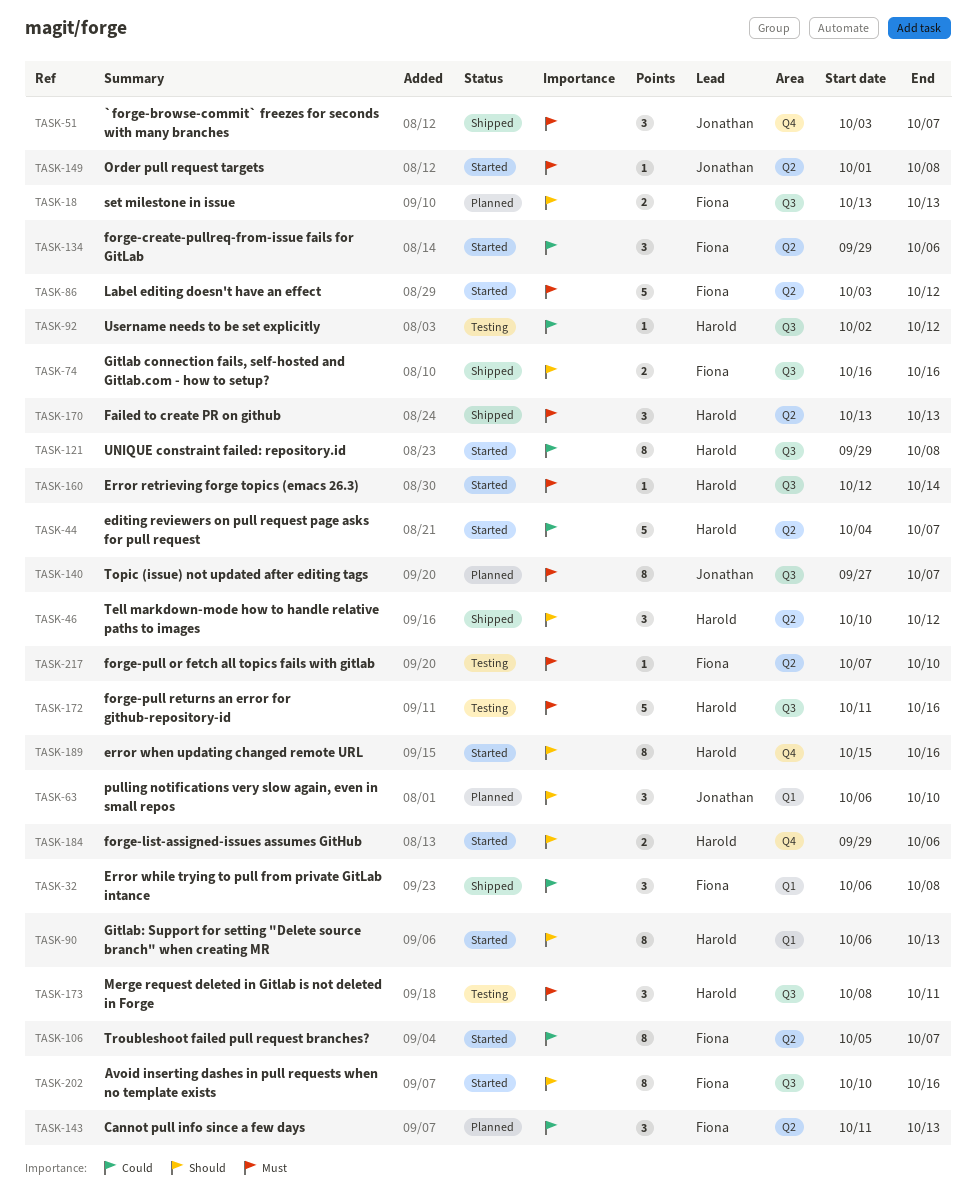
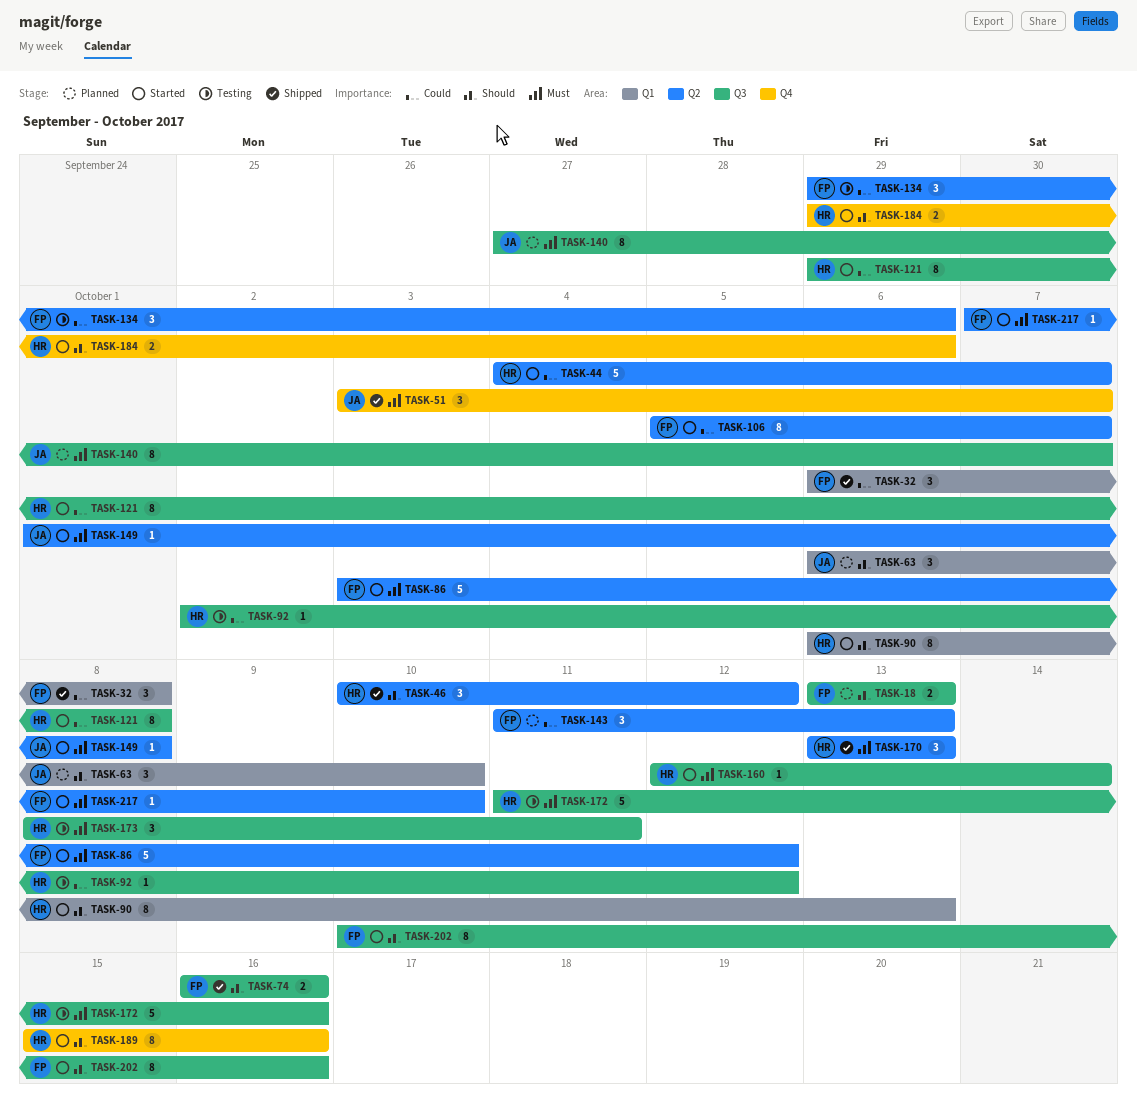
TASK-134, status: Started -> Testing
TASK-217, status: Testing -> Started

